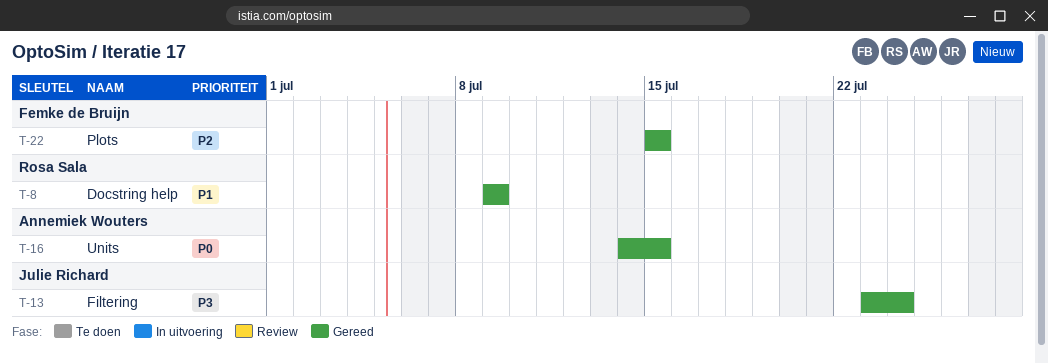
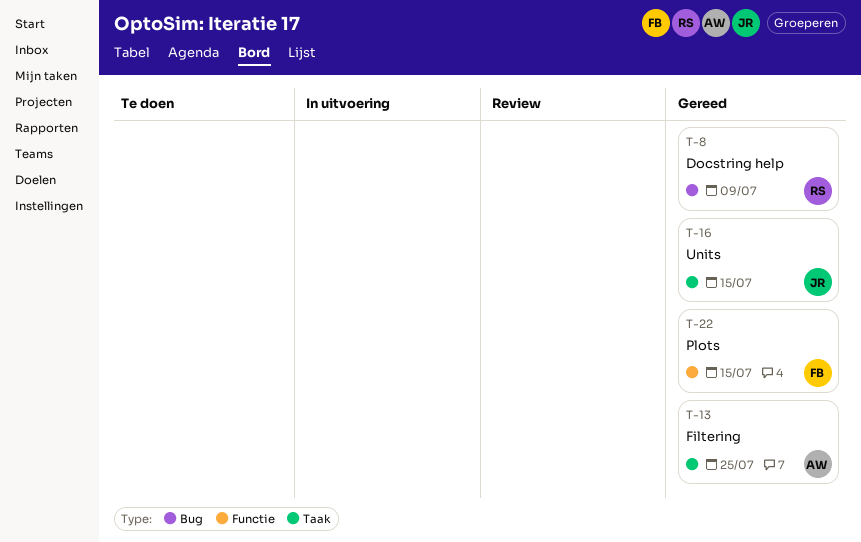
T-13, owner: Julie Richard -> Annemiek Wouters
T-13, due: Jul 24 -> Jul 25
T-16, owner: Annemiek Wouters -> Julie Richard

